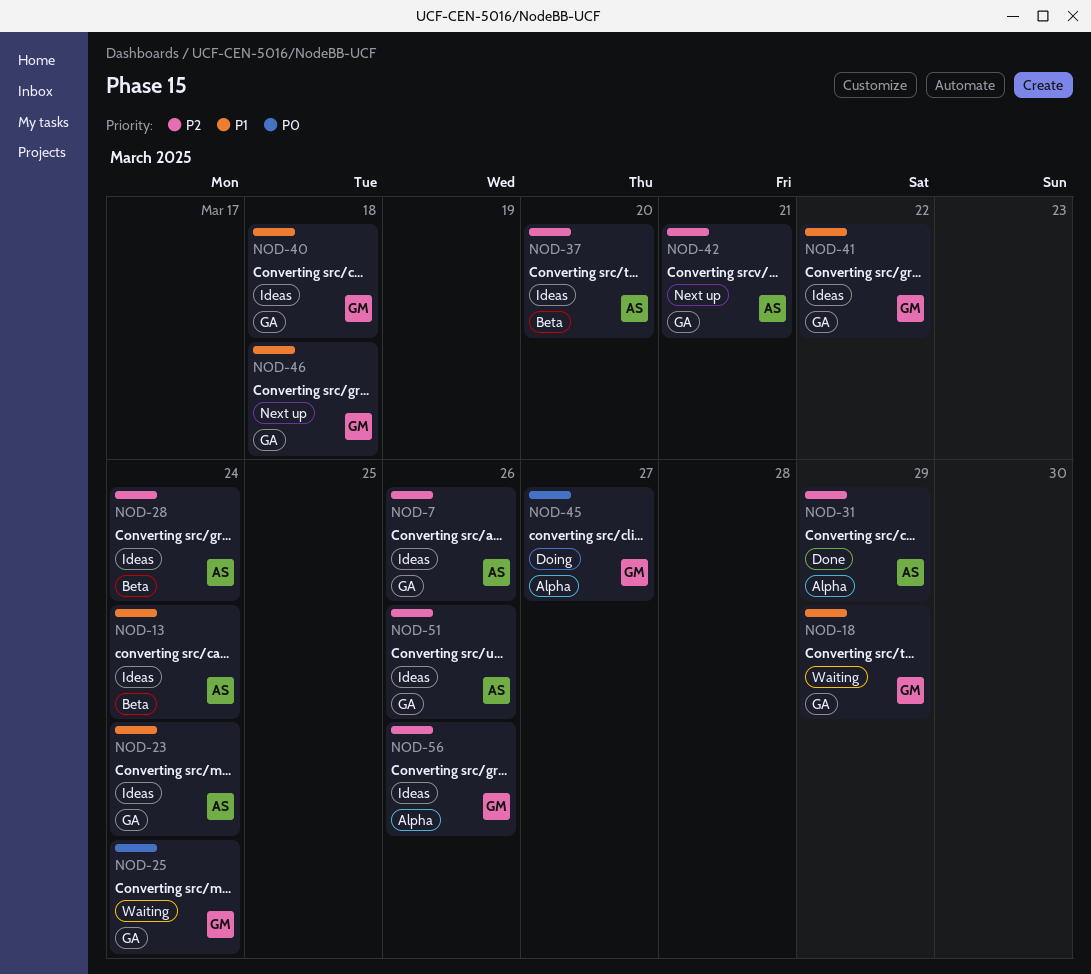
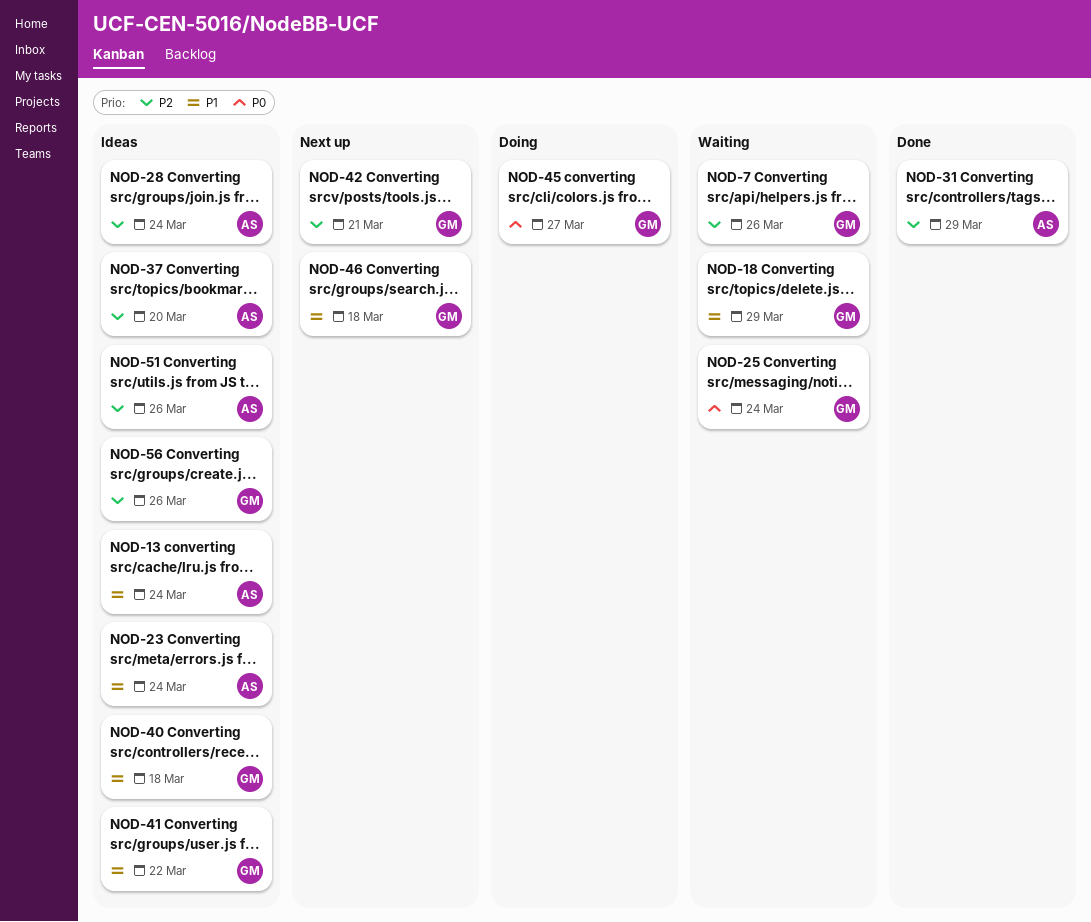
NOD-7, status: Ideas -> Waiting
NOD-7, owner: AS -> GM
NOD-42, owner: AS -> GM

